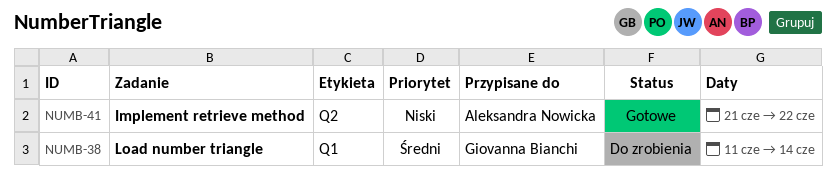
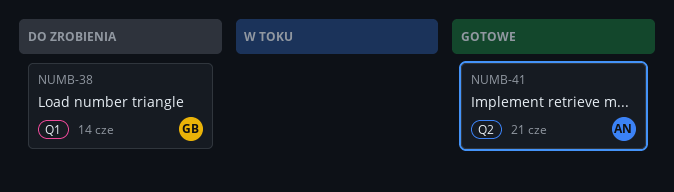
NUMB-41, due: Jun 22 -> Jun 21

